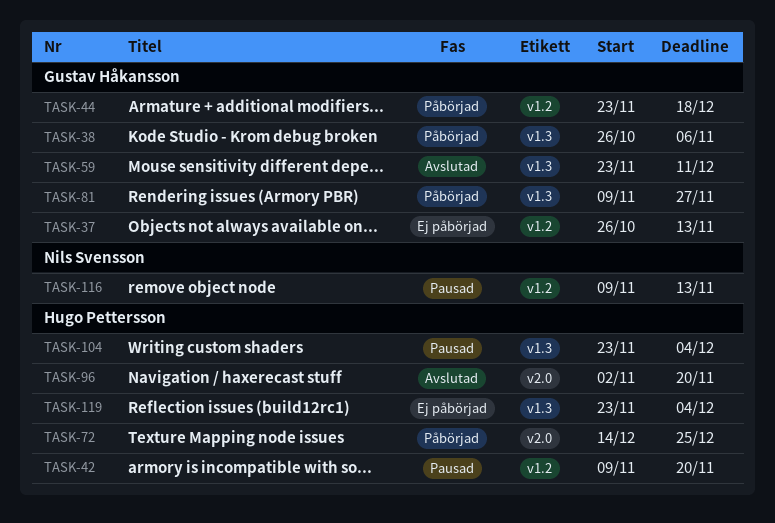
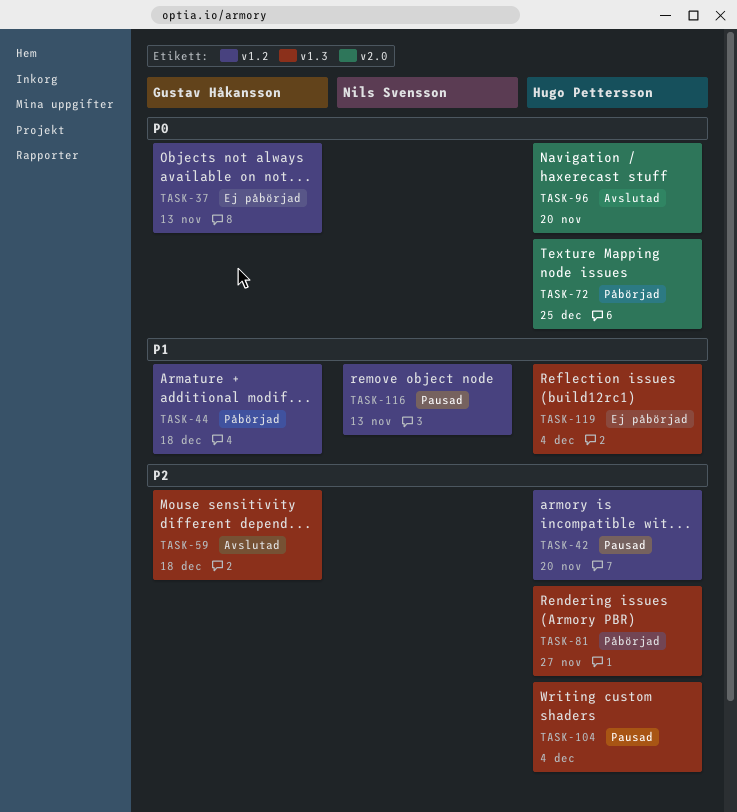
TASK-38: present -> none
TASK-59, due: Dec 11 -> Dec 18
TASK-81, owner: Gustav Håkansson -> Hugo Pettersson

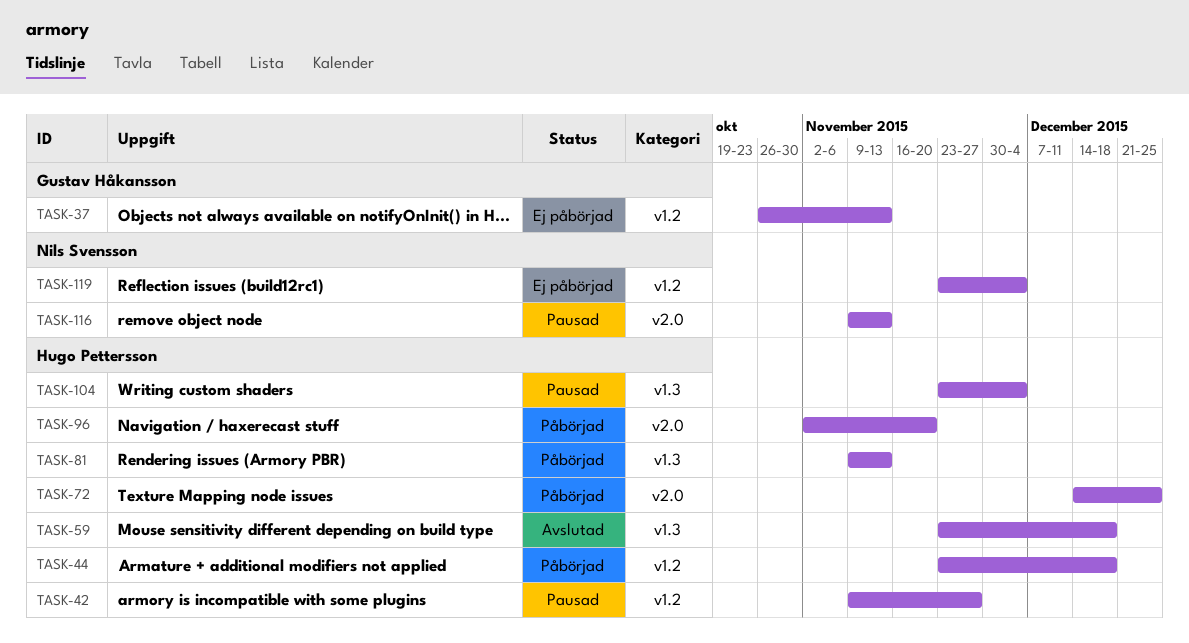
TASK-42, due: Nov 20 -> Nov 27
TASK-44, owner: Gustav Håkansson -> Hugo Pettersson
TASK-59, owner: Gustav Håkansson -> Hugo Pettersson
TASK-81, due: Nov 27 -> Nov 13
TASK-96, status: Avslutad -> Påbörjad
TASK-116, label: v1.2 -> v2.0
TASK-119, owner: Hugo Pettersson -> Nils Svensson
TASK-119, label: v1.3 -> v1.2

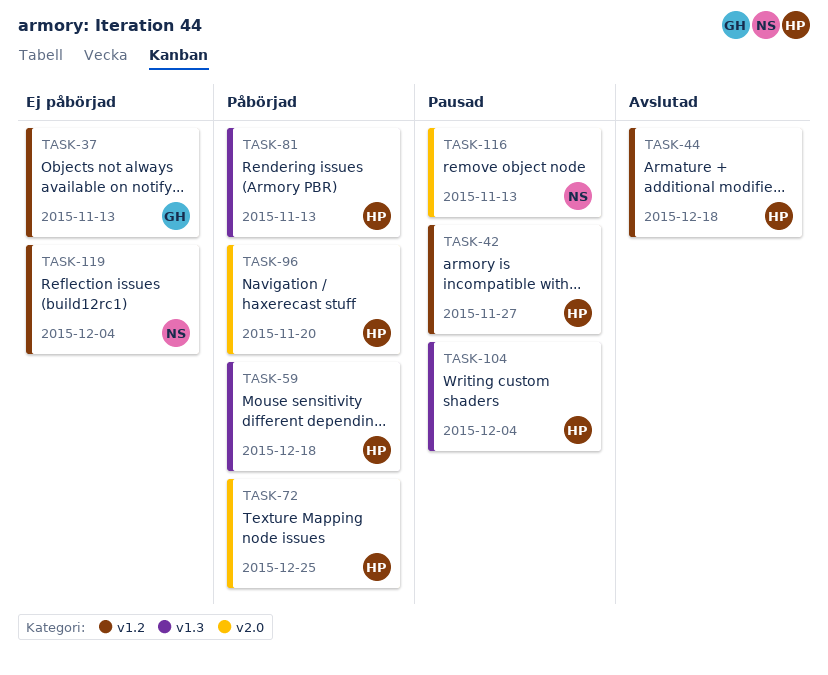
TASK-44, status: Påbörjad -> Avslutad
TASK-59, status: Avslutad -> Påbörjad

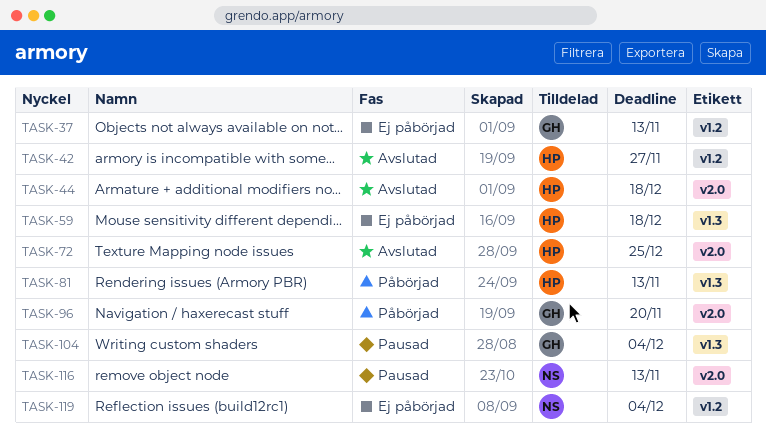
TASK-42, status: Pausad -> Avslutad
TASK-44, label: v1.2 -> v2.0
TASK-59, status: Påbörjad -> Ej påbörjad
TASK-72, status: Påbörjad -> Avslutad
TASK-96, owner: HP -> GH
TASK-104, owner: HP -> GH

